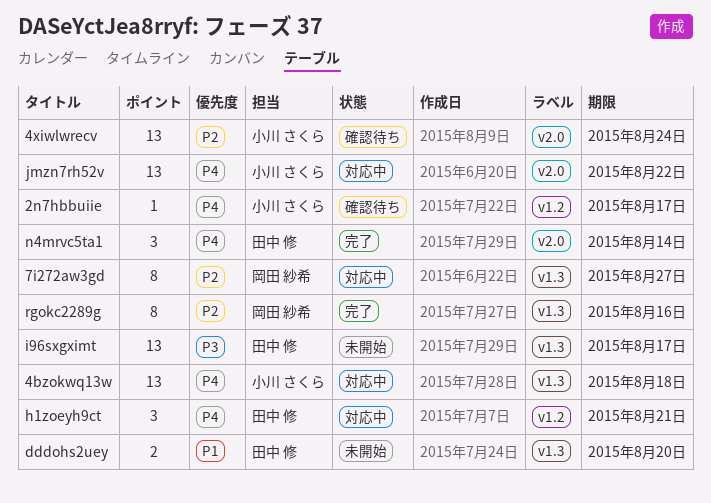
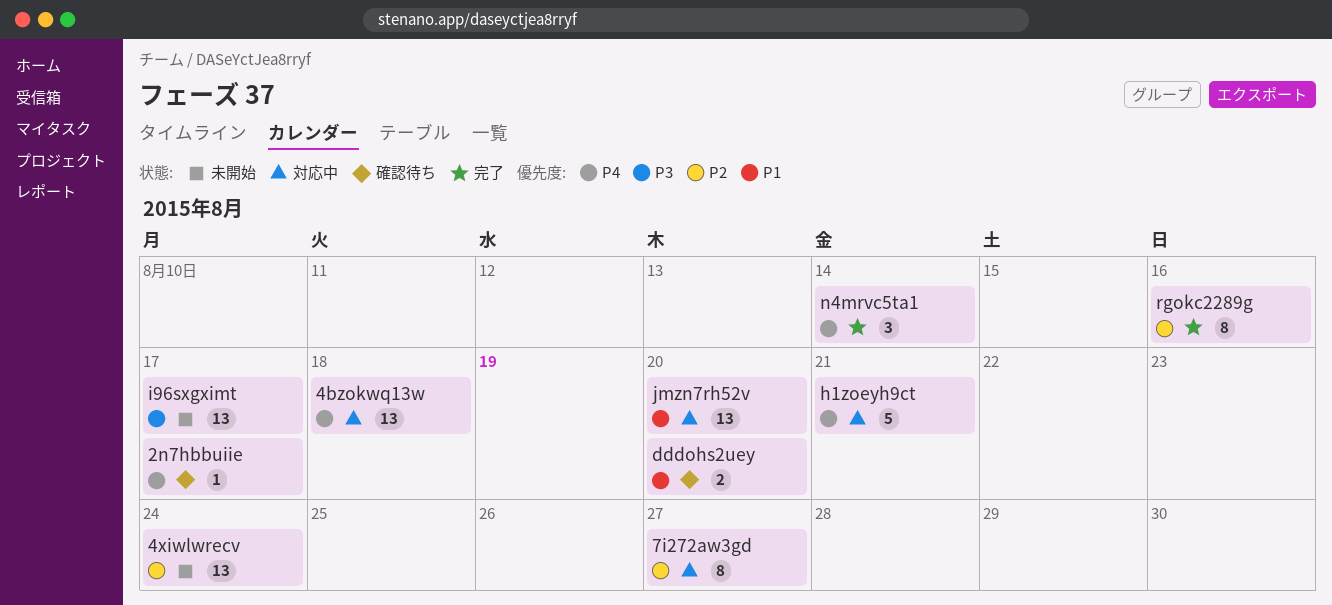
4xiwlwrecv, status: 確認待ち -> 未開始
dddohs2uey, status: 未開始 -> 確認待ち
h1zoeyh9ct, estimate: 3 -> 5
jmzn7rh52v, priority: P4 -> P1
jmzn7rh52v, due: Aug 22 -> Aug 20

